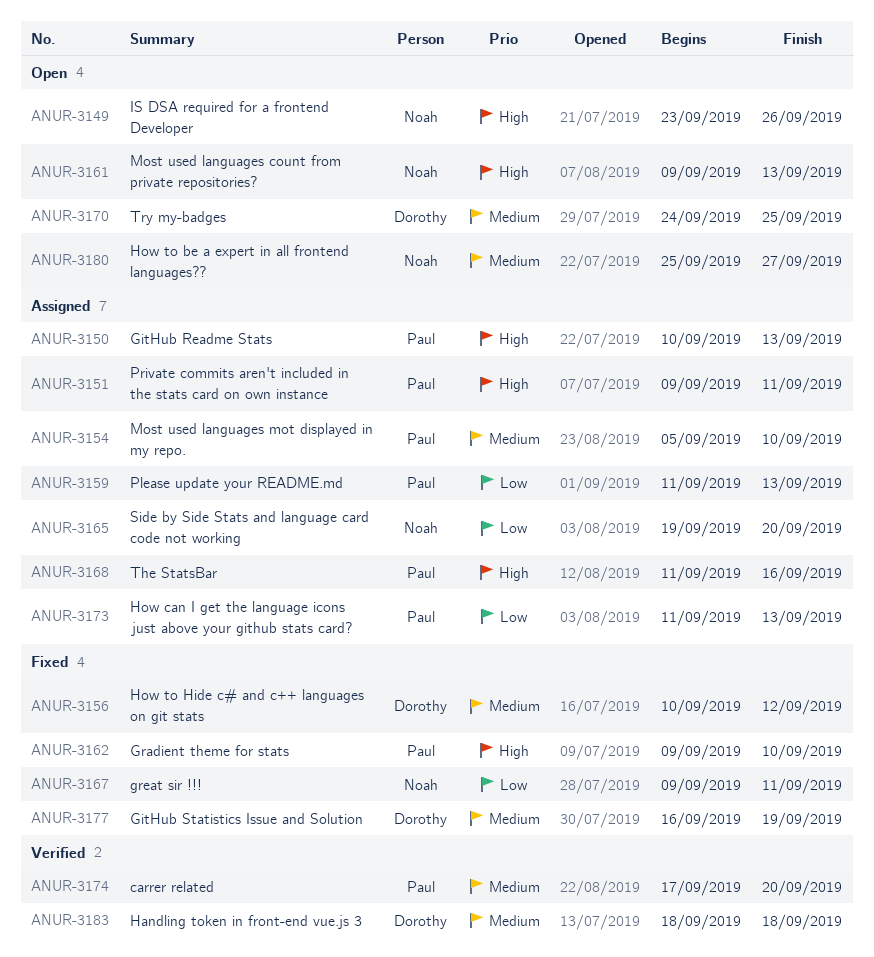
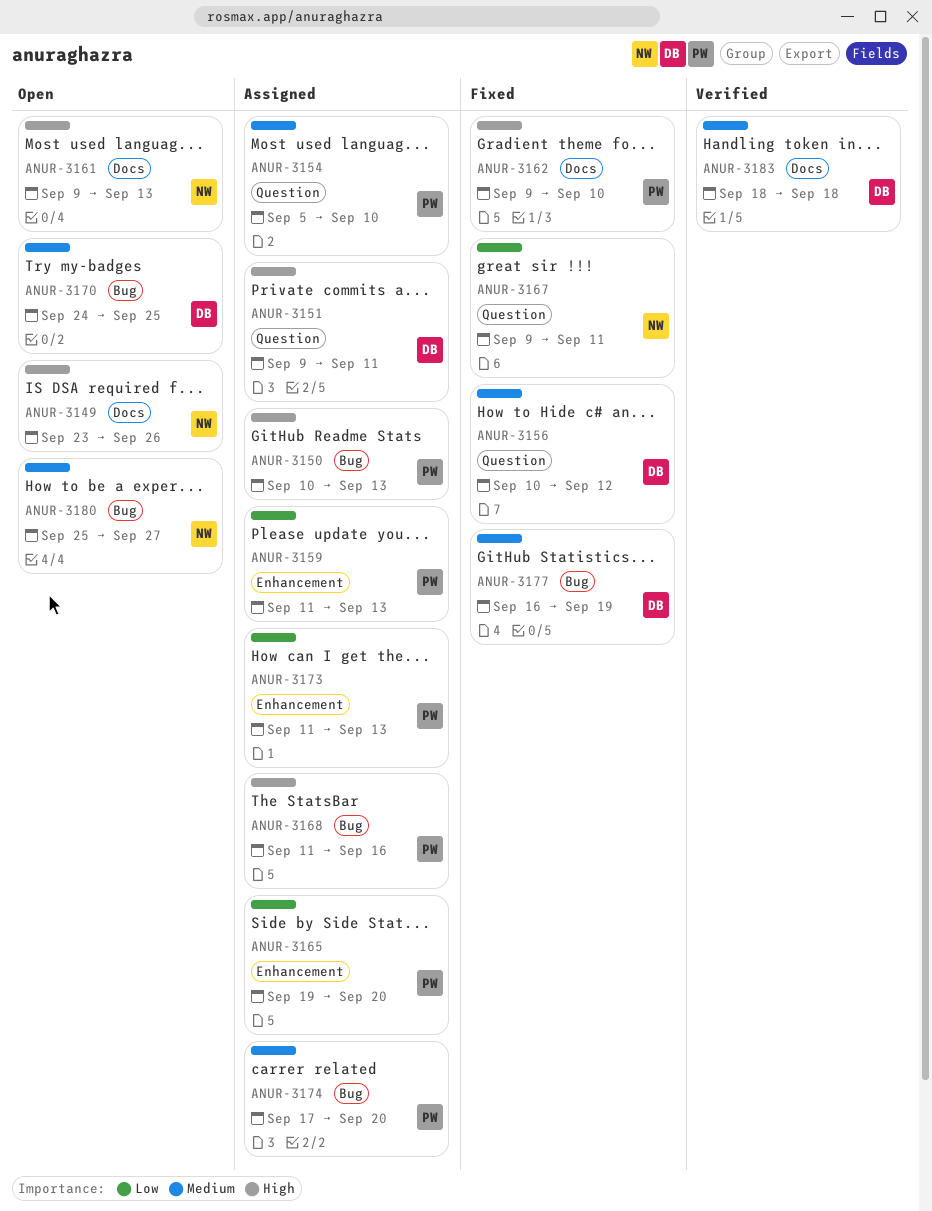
ANUR-3151, owner: Paul -> Dorothy
ANUR-3165, owner: Noah -> Paul
ANUR-3174, status: Verified -> Assigned

